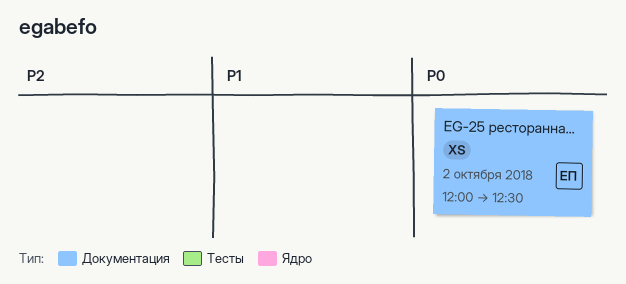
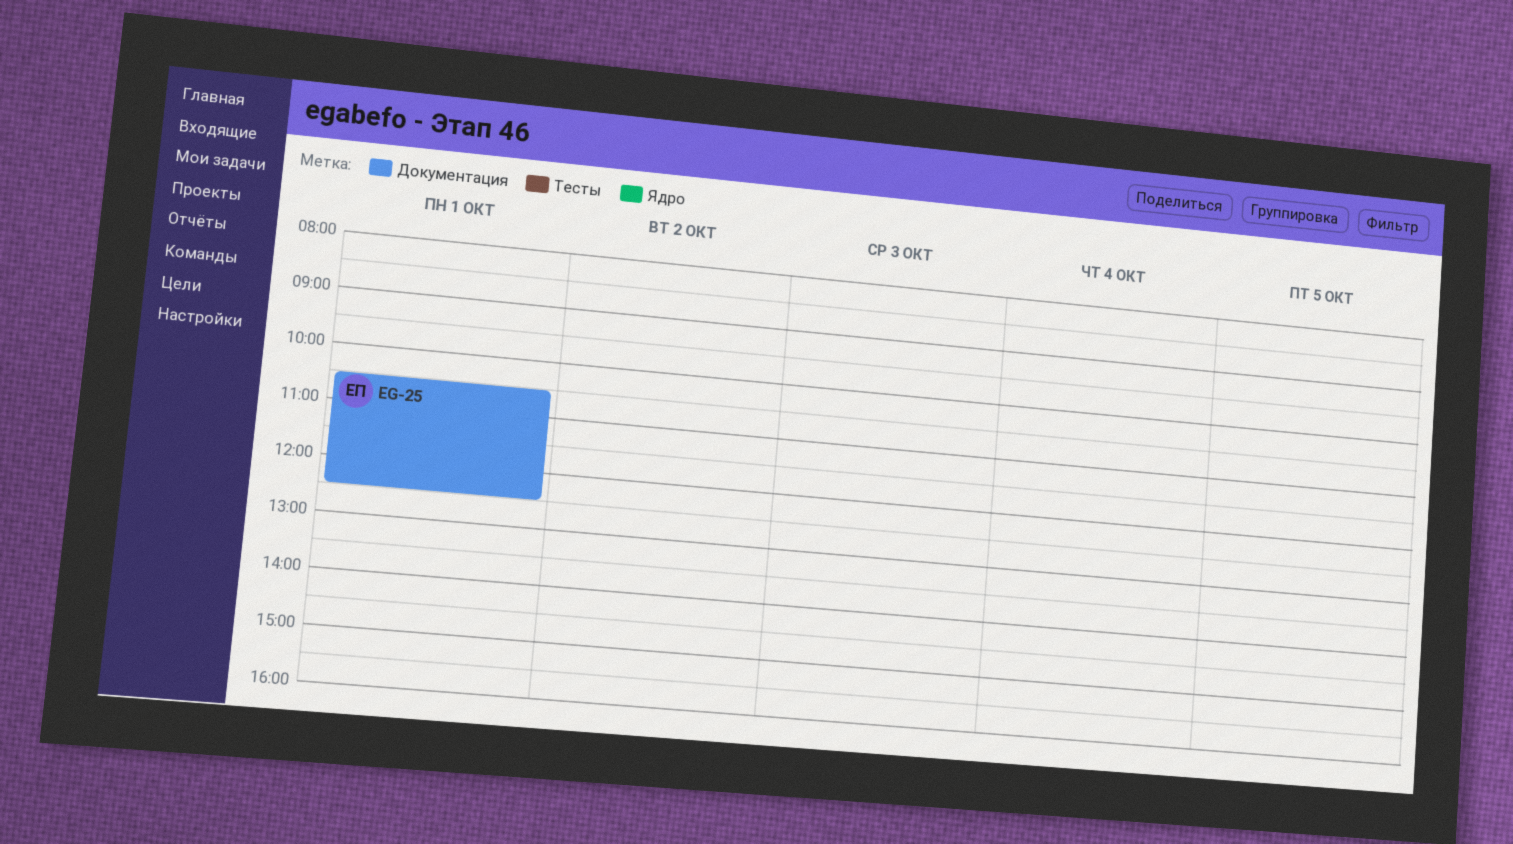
EG-25, day: Oct 2 -> Oct 1
EG-25, begins: 12:00 -> 10:30

